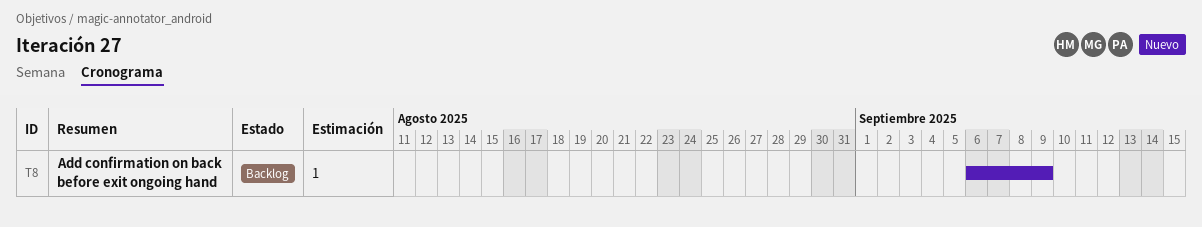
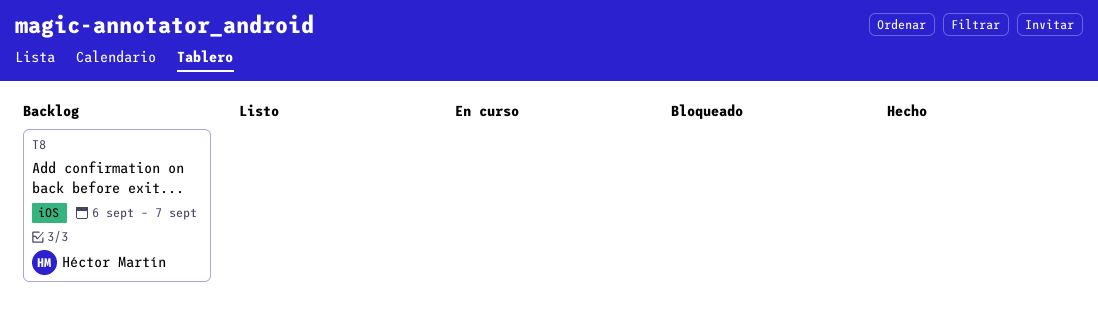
T8, due: Sep 9 -> Sep 7

